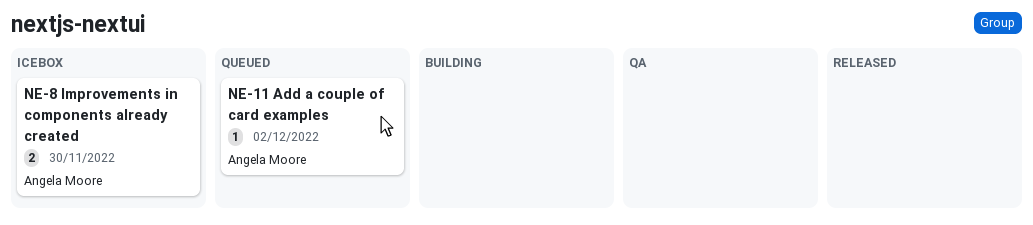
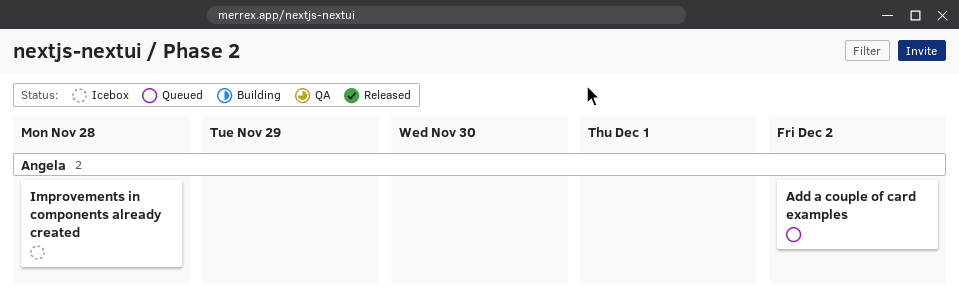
Improvements in components already created, due: Nov 30 -> Nov 28

